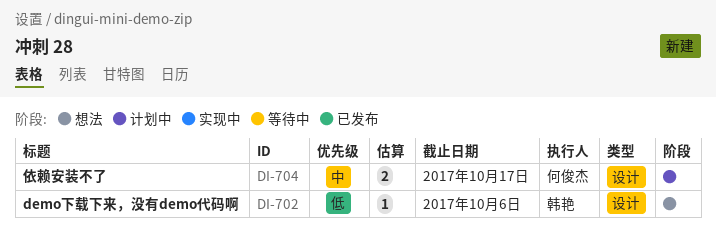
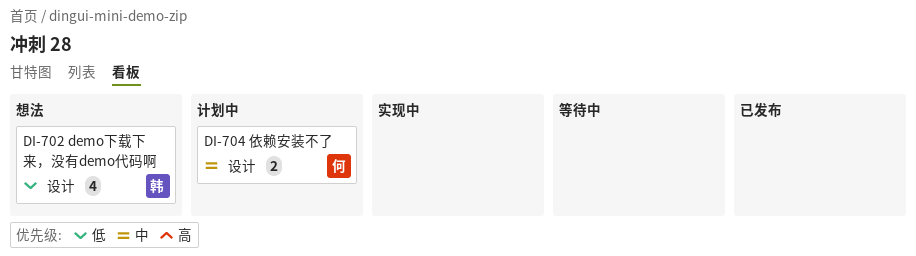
DI-702, estimate: 1 -> 4

